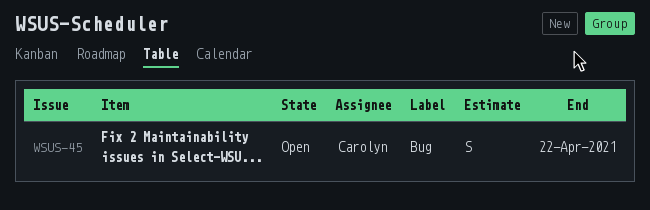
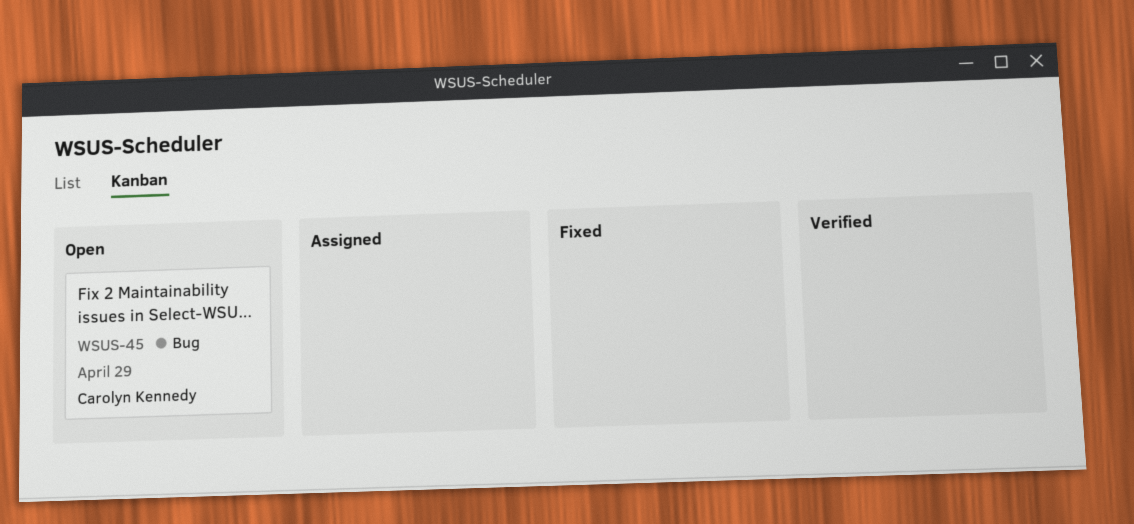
WSUS-45, due: Apr 22 -> Apr 29

